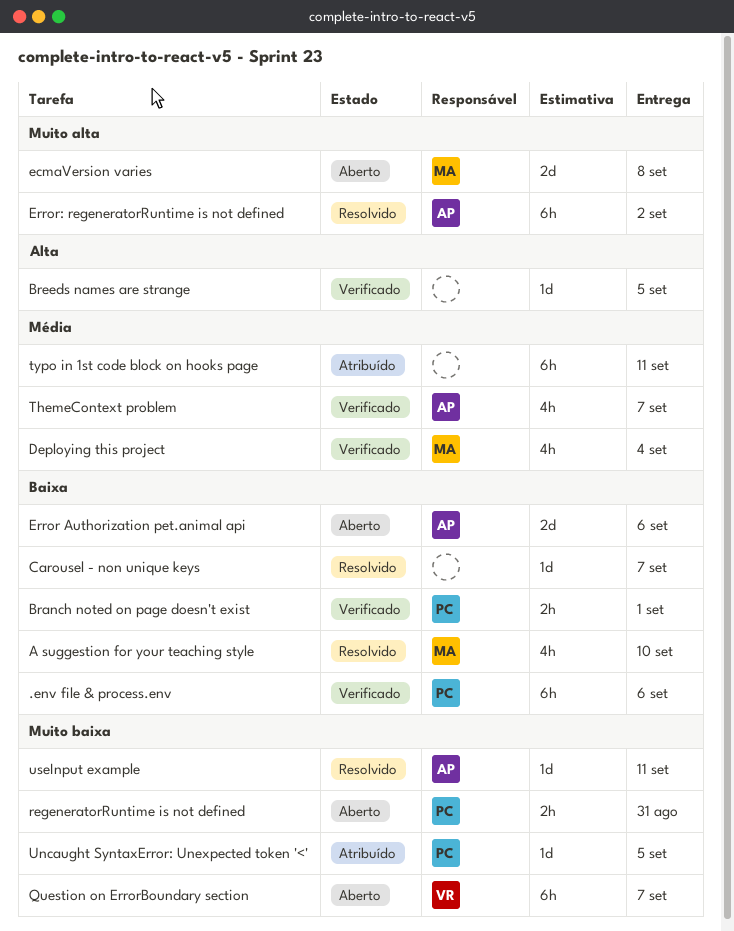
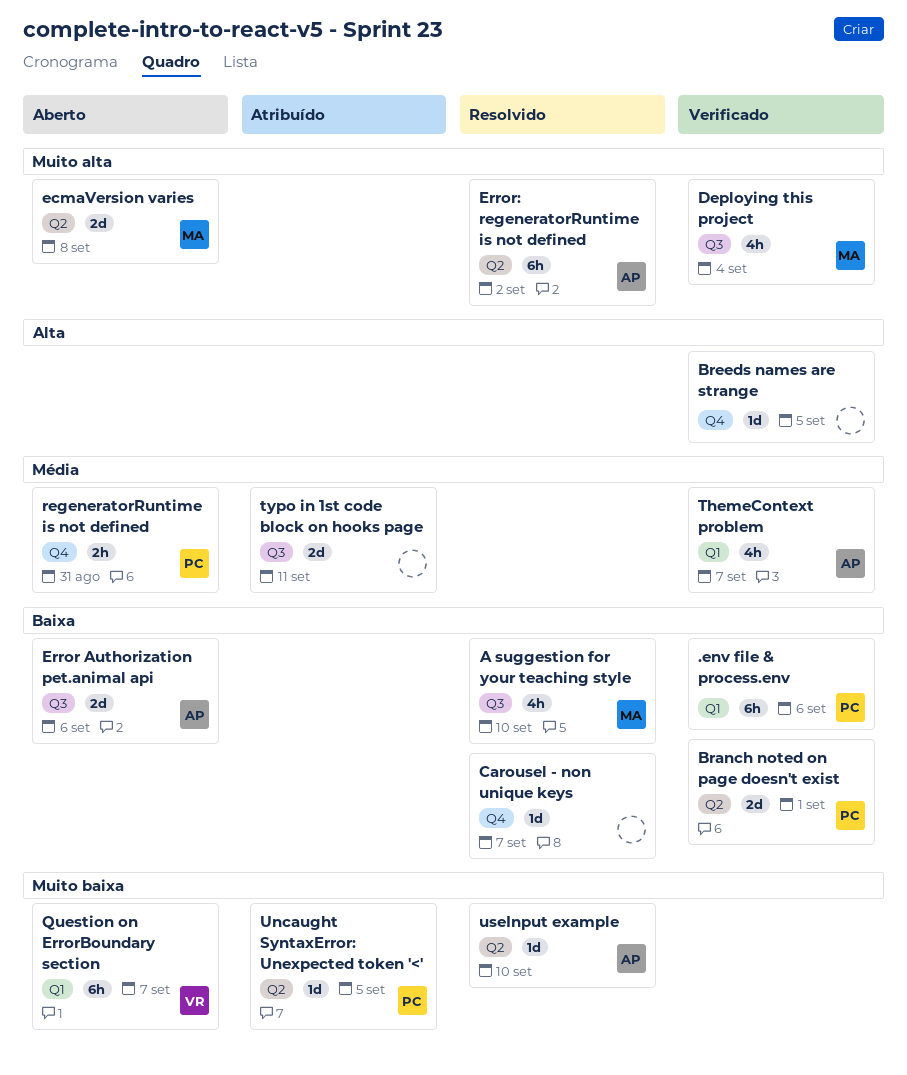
Branch noted on page doesn't exist, estimate: 2h -> 2d
Deploying this project, priority: Média -> Muito alta
regeneratorRuntime is not defined, priority: Muito baixa -> Média
typo in 1st code block on hooks page, estimate: 6h -> 2d
useInput example, due: Sep 11 -> Sep 10

